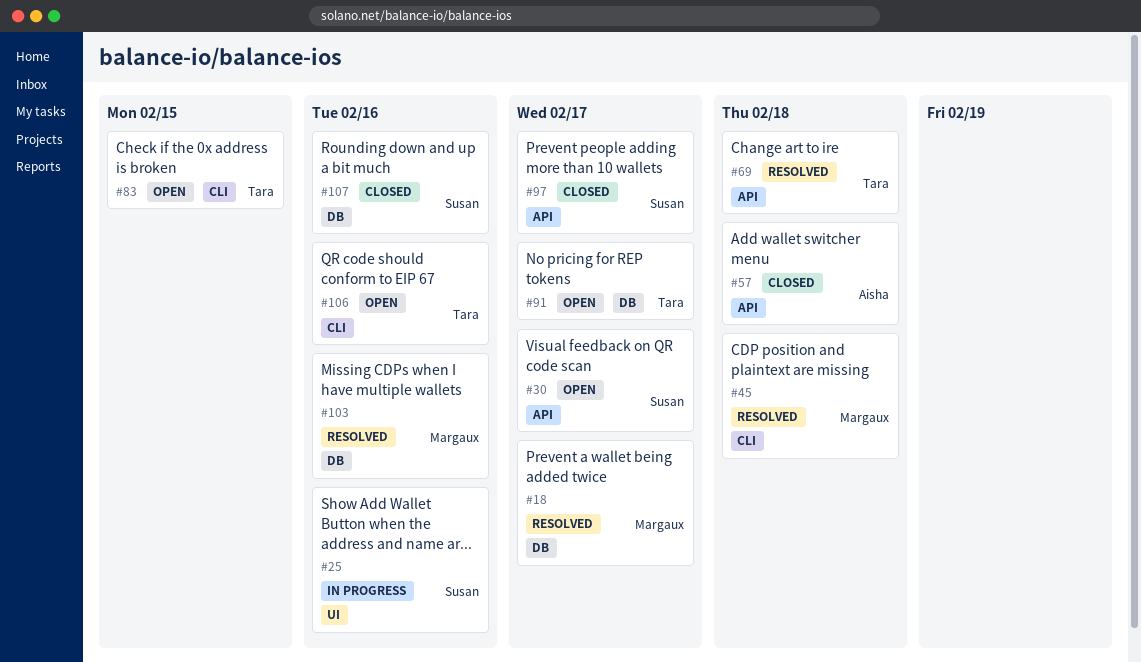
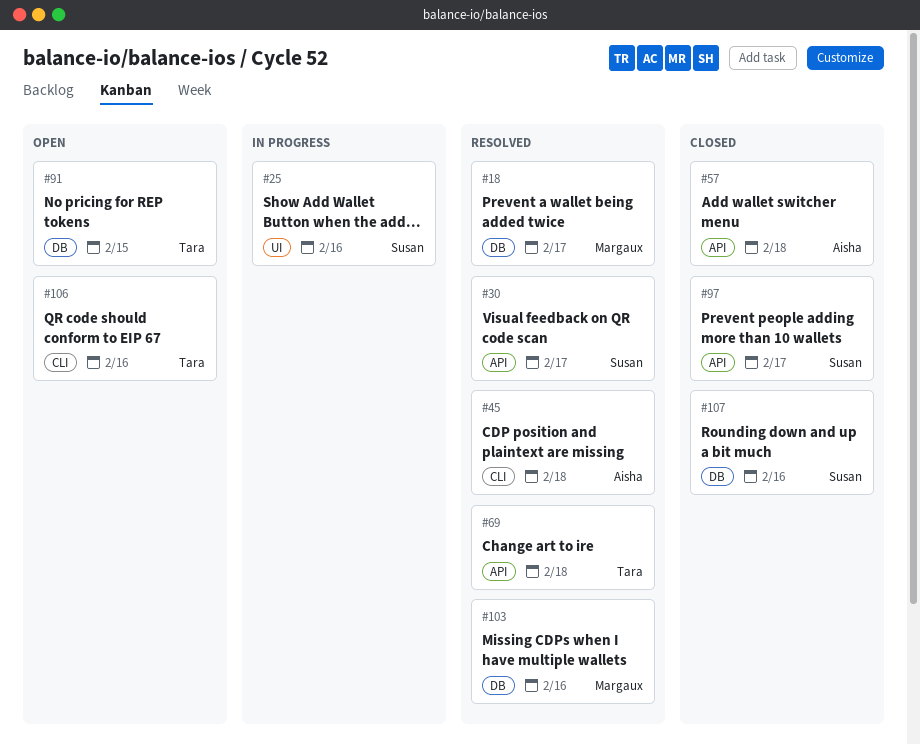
#30, status: Open -> Resolved
#45, owner: Margaux -> Aisha
#83: present -> none
#91, due: Feb 17 -> Feb 15

